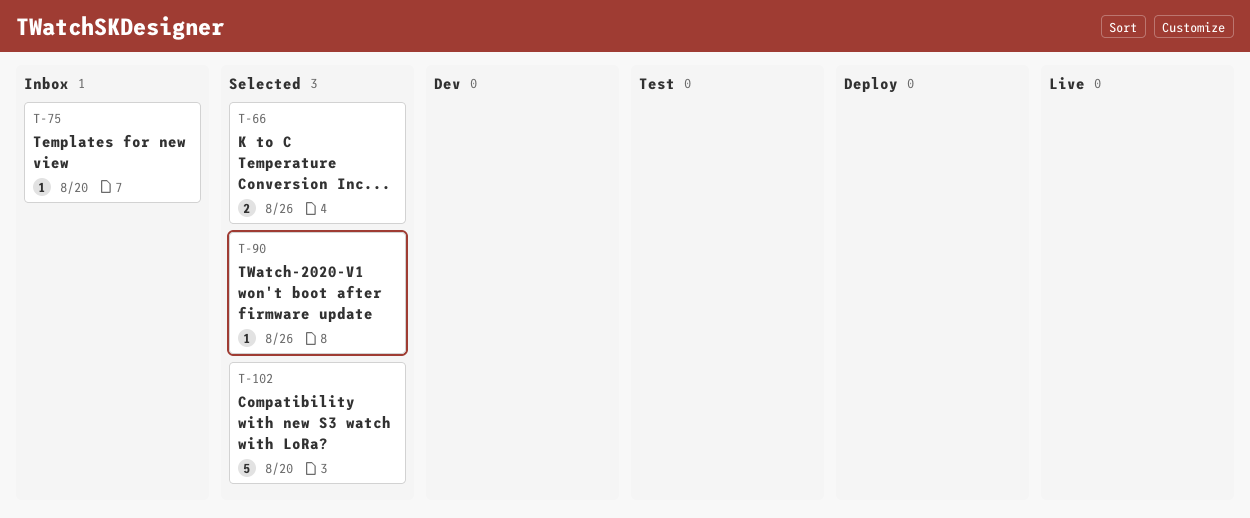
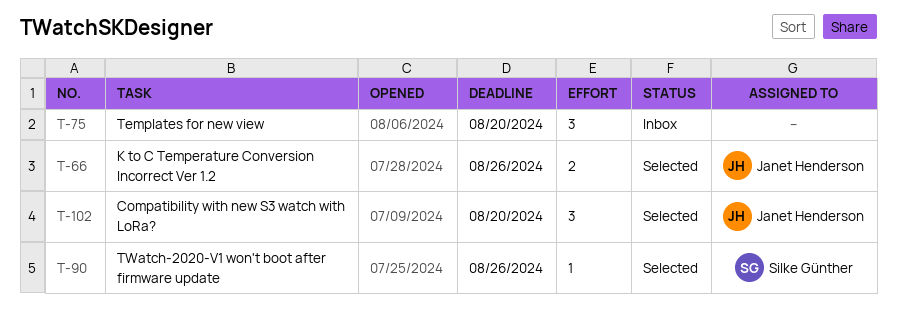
T-75, estimate: 1 -> 3
T-102, estimate: 5 -> 3

